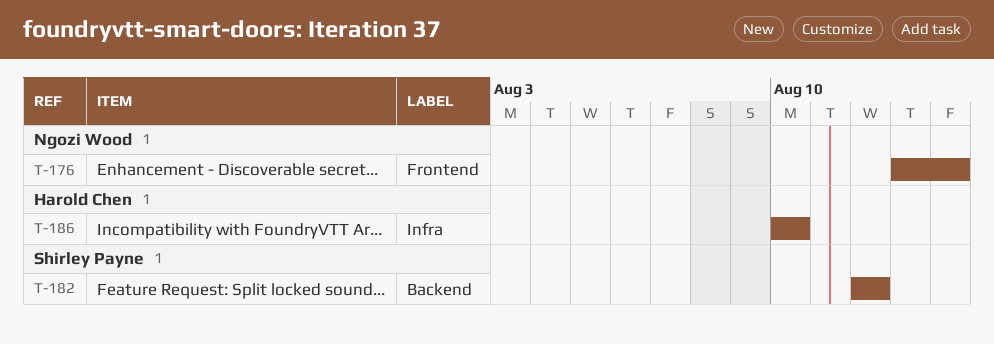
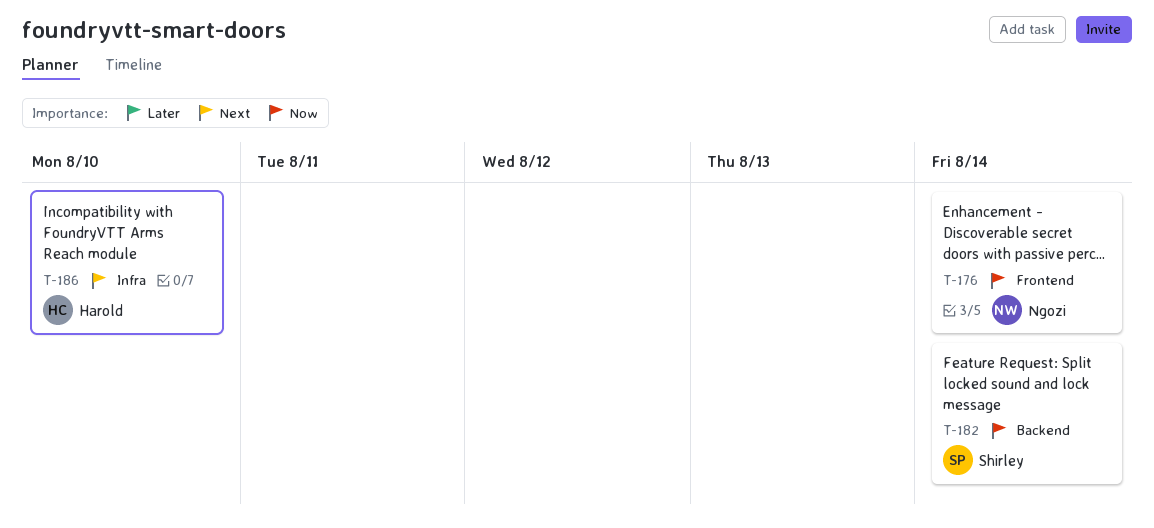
T-182, due: Aug 12 -> Aug 14

